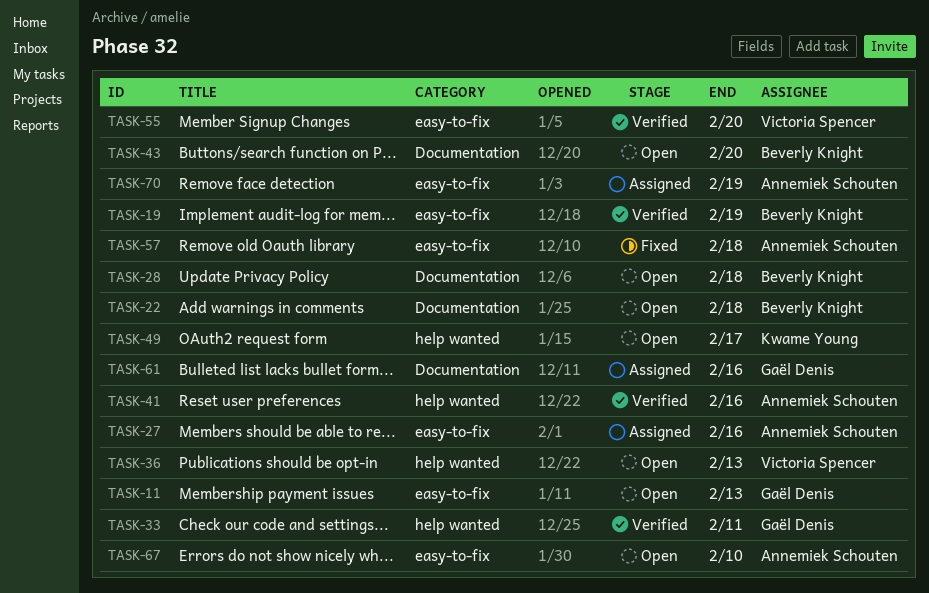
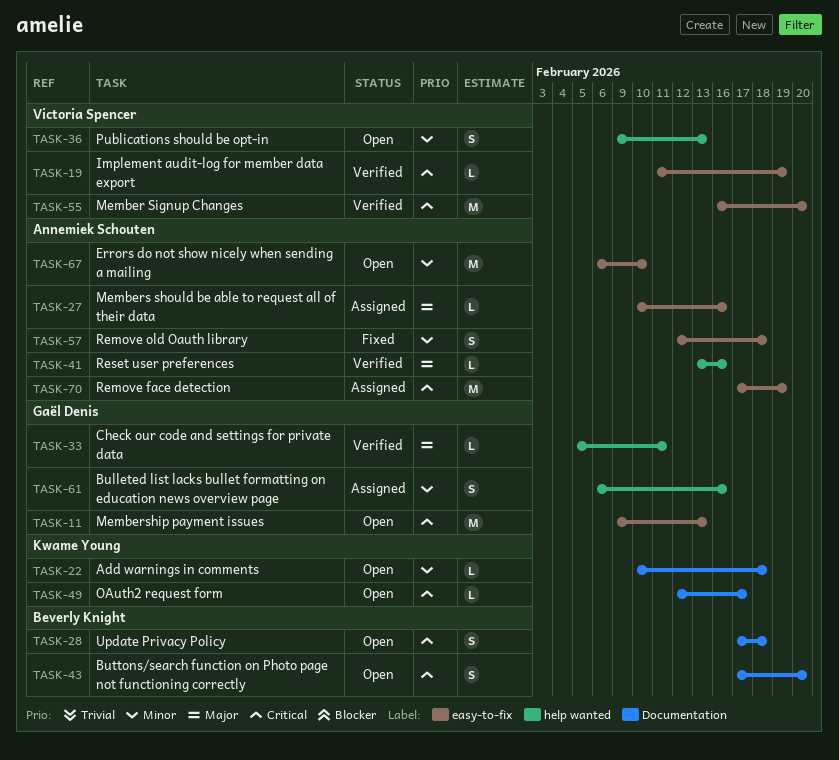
TASK-19, owner: Beverly Knight -> Victoria Spencer
TASK-22, owner: Beverly Knight -> Kwame Young
TASK-49, label: help wanted -> Documentation
TASK-61, label: Documentation -> help wanted

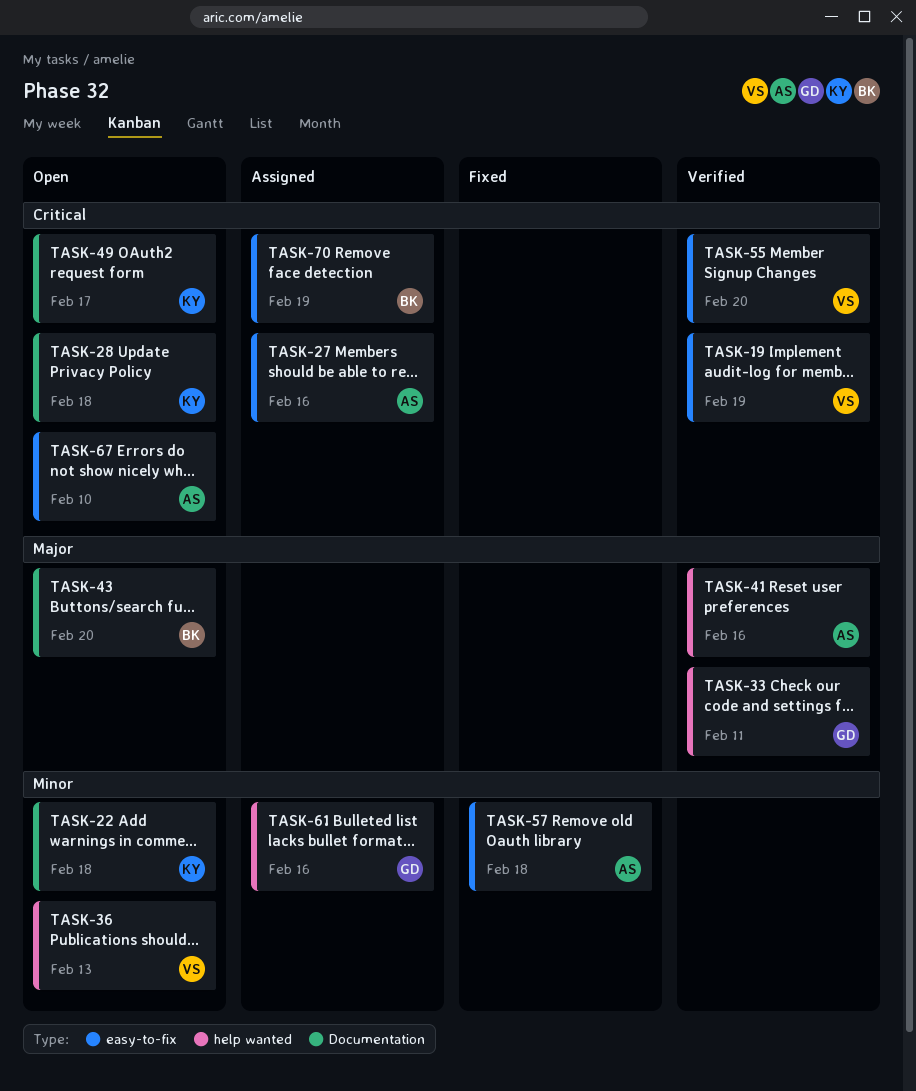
TASK-11: present -> none
TASK-27, priority: Major -> Critical
TASK-28, owner: Beverly Knight -> Kwame Young
TASK-43, priority: Critical -> Major
TASK-67, priority: Minor -> Critical
TASK-70, owner: Annemiek Schouten -> Beverly Knight

